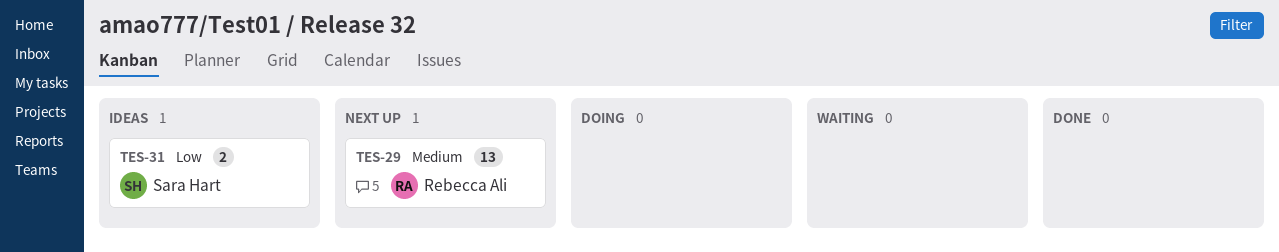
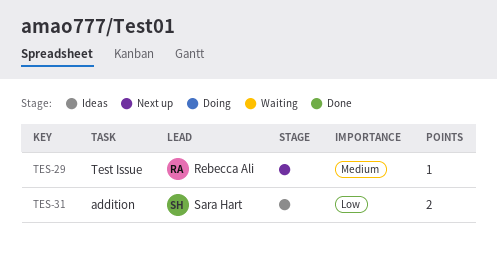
TES-29, estimate: 13 -> 1

